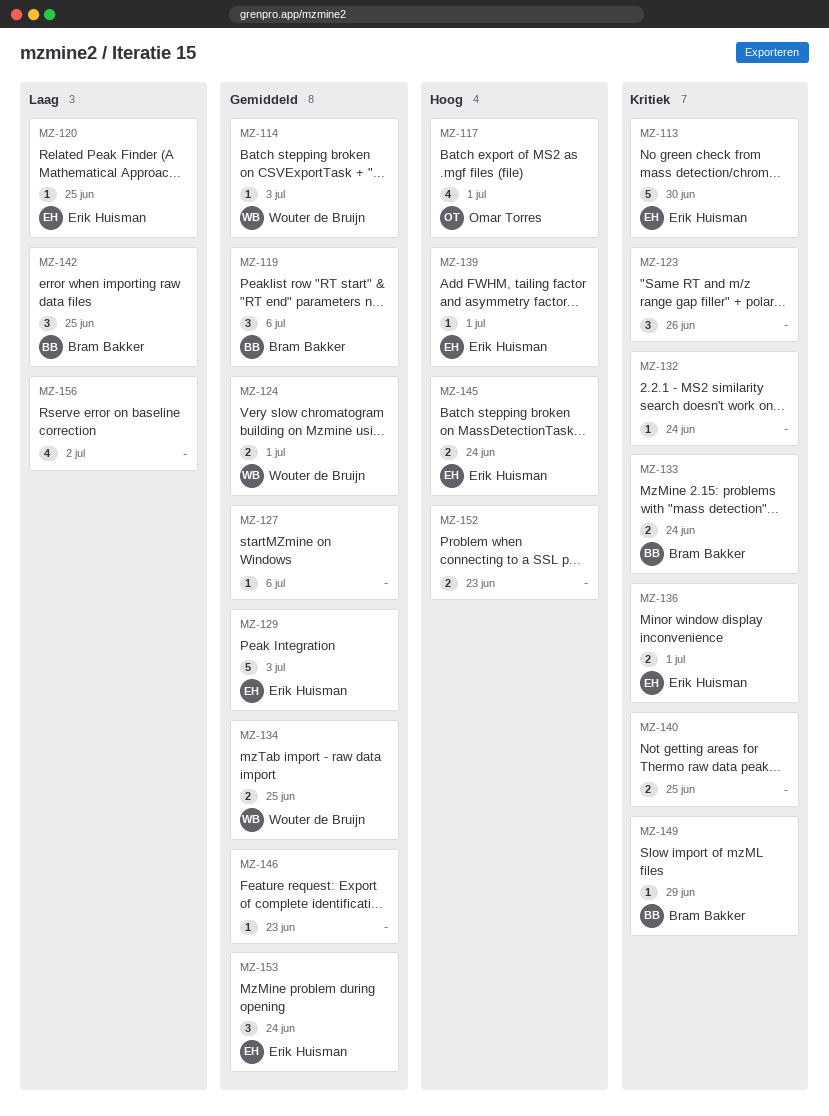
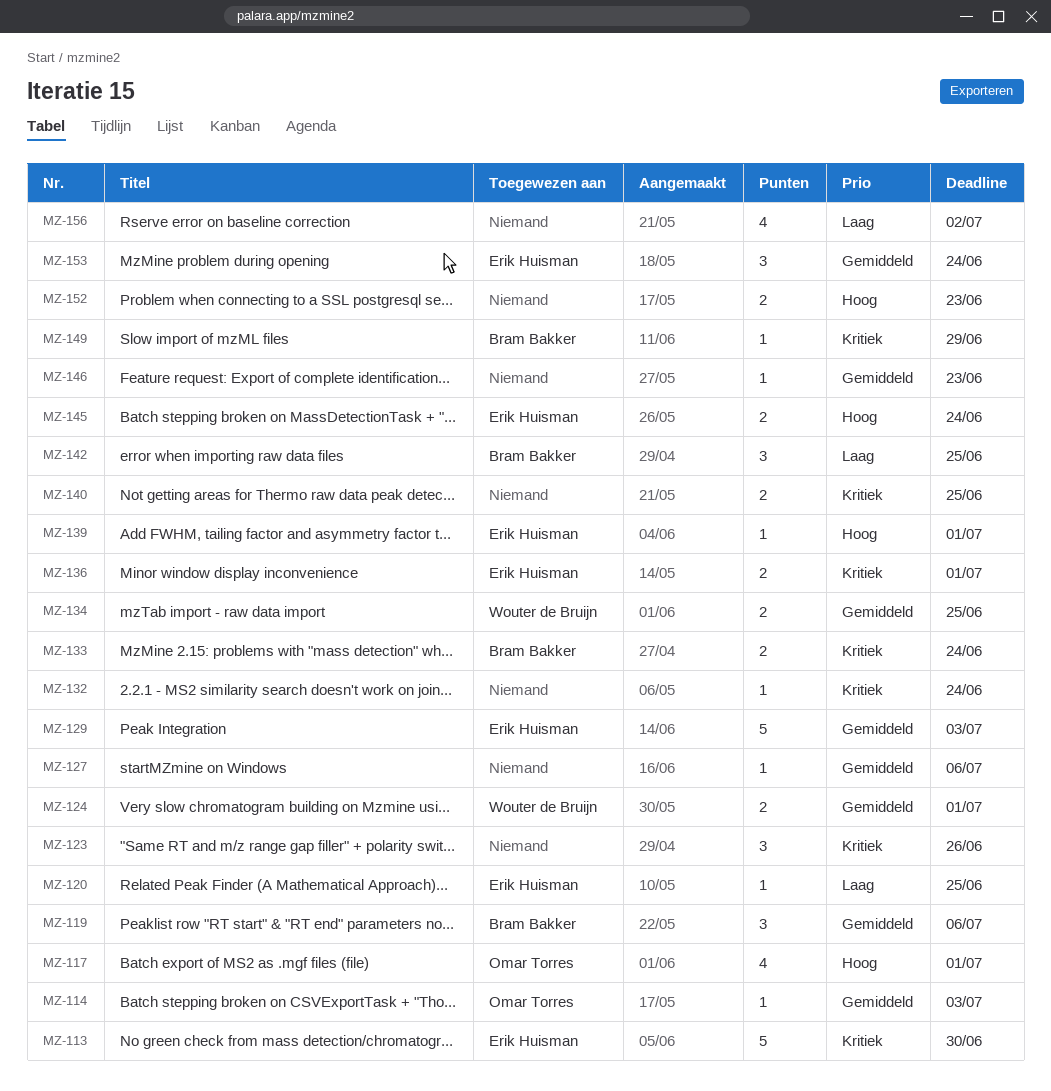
MZ-114, owner: Wouter de Bruijn -> Omar Torres

